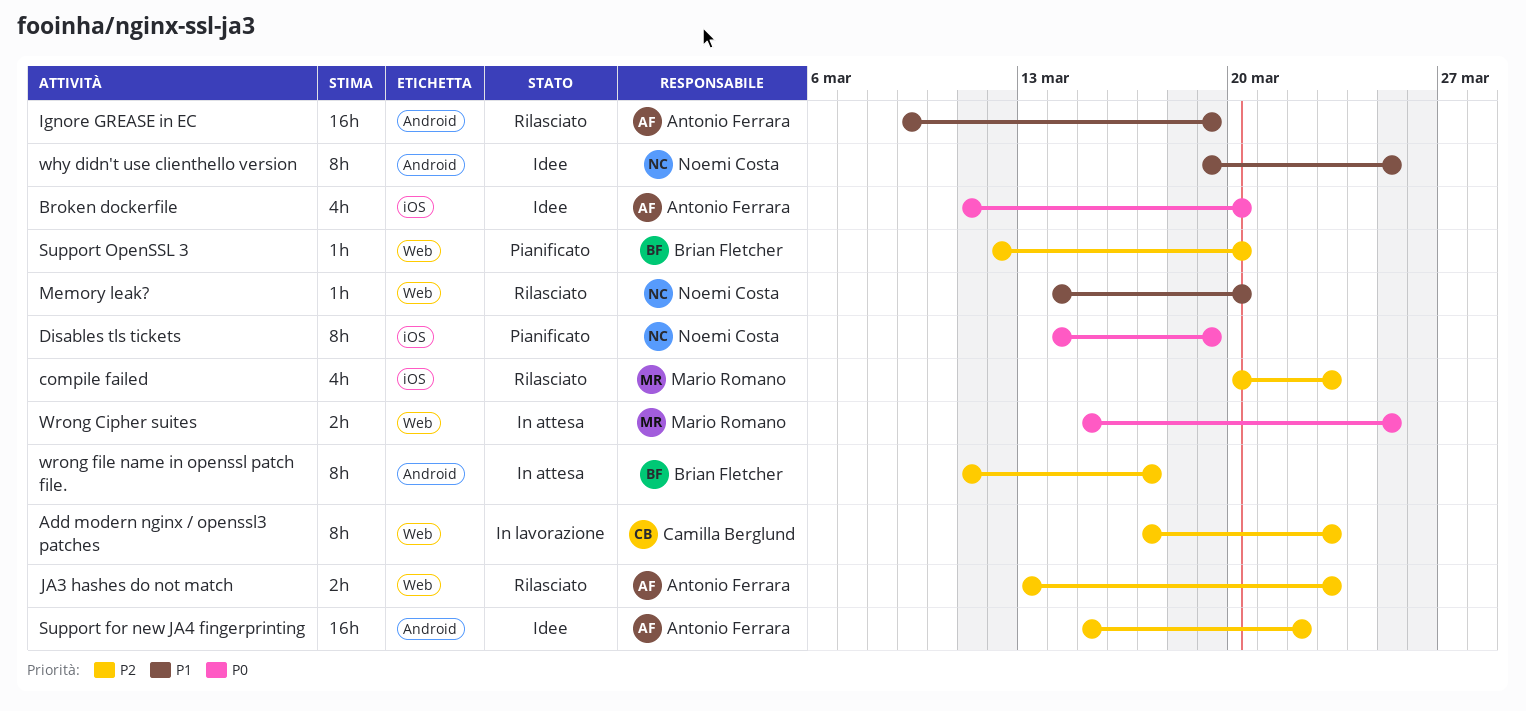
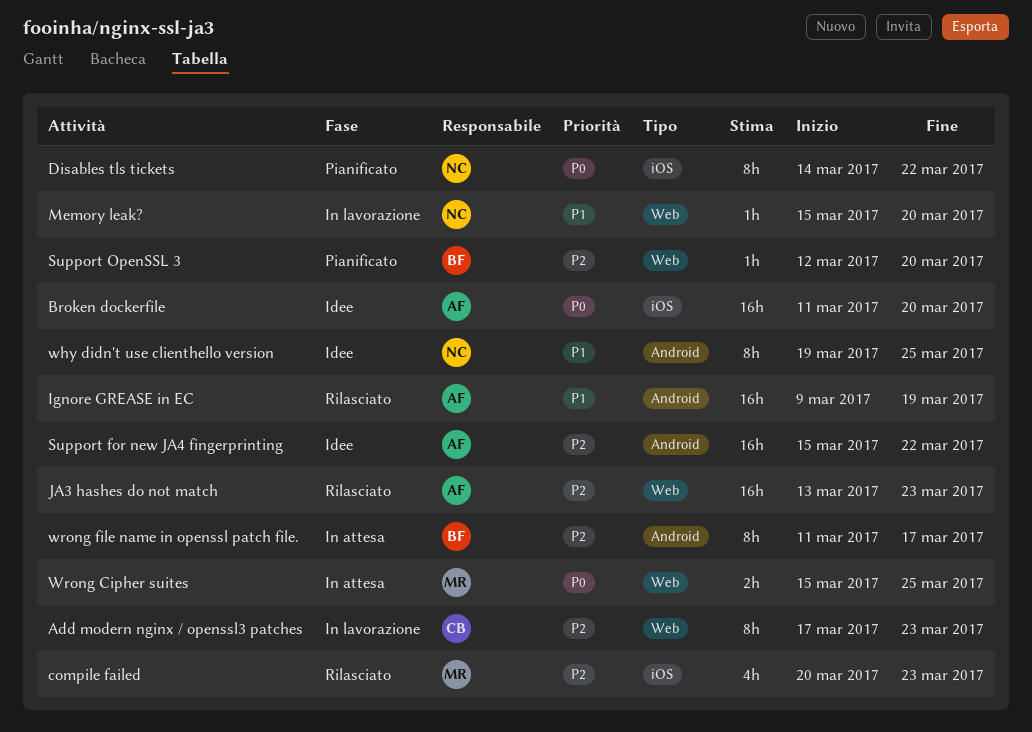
Broken dockerfile, estimate: 4h -> 16h
Disables tls tickets, due: Mar 19 -> Mar 22
JA3 hashes do not match, estimate: 2h -> 16h
Memory leak?, status: Rilasciato -> In lavorazione
Memory leak?, start: Mar 14 -> Mar 15

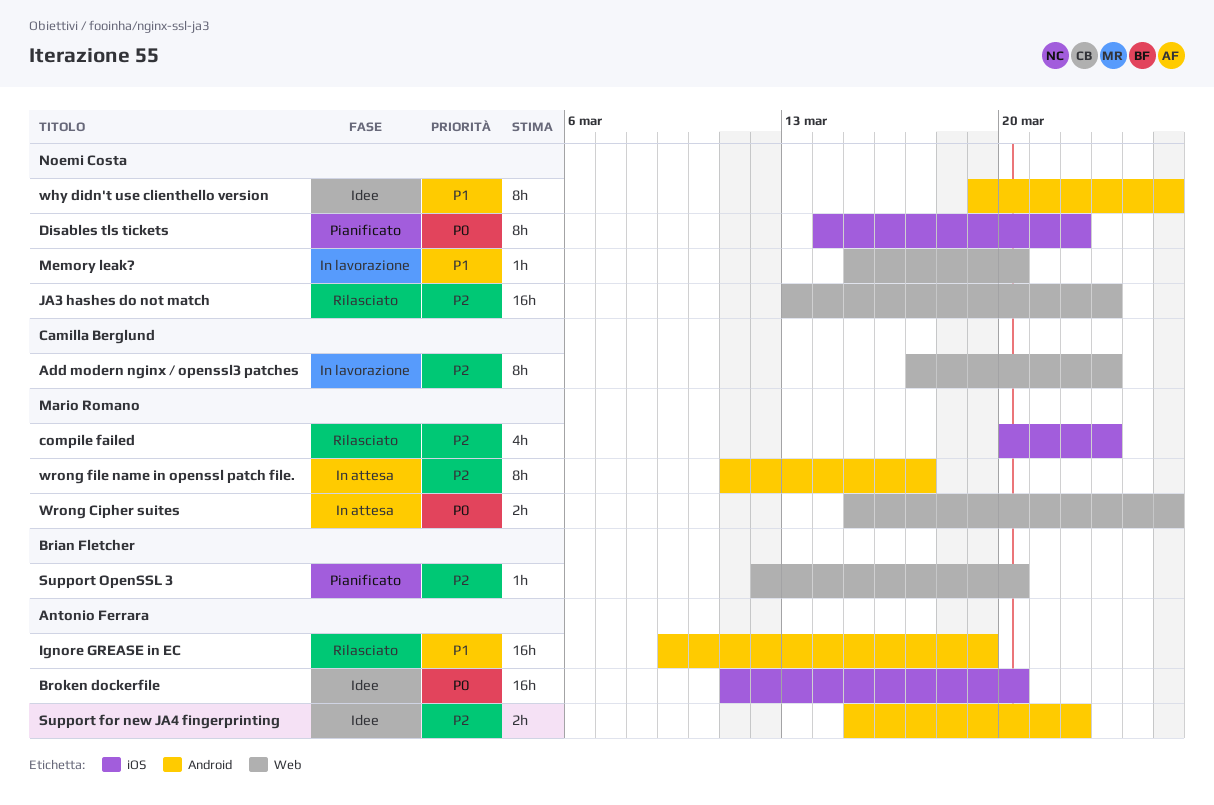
JA3 hashes do not match, owner: Antonio Ferrara -> Noemi Costa
Support for new JA4 fingerprinting, estimate: 16h -> 2h
wrong file name in openssl patch file., owner: Brian Fletcher -> Mario Romano

